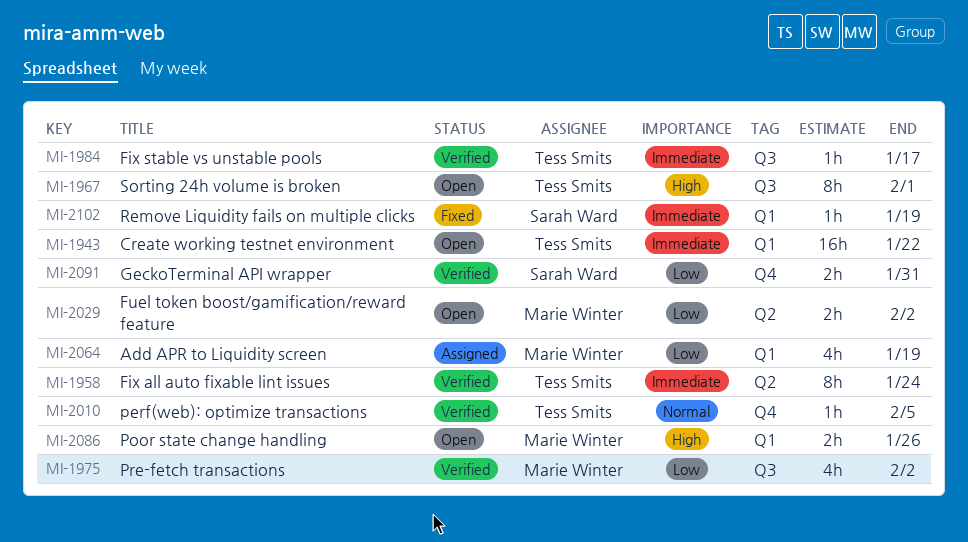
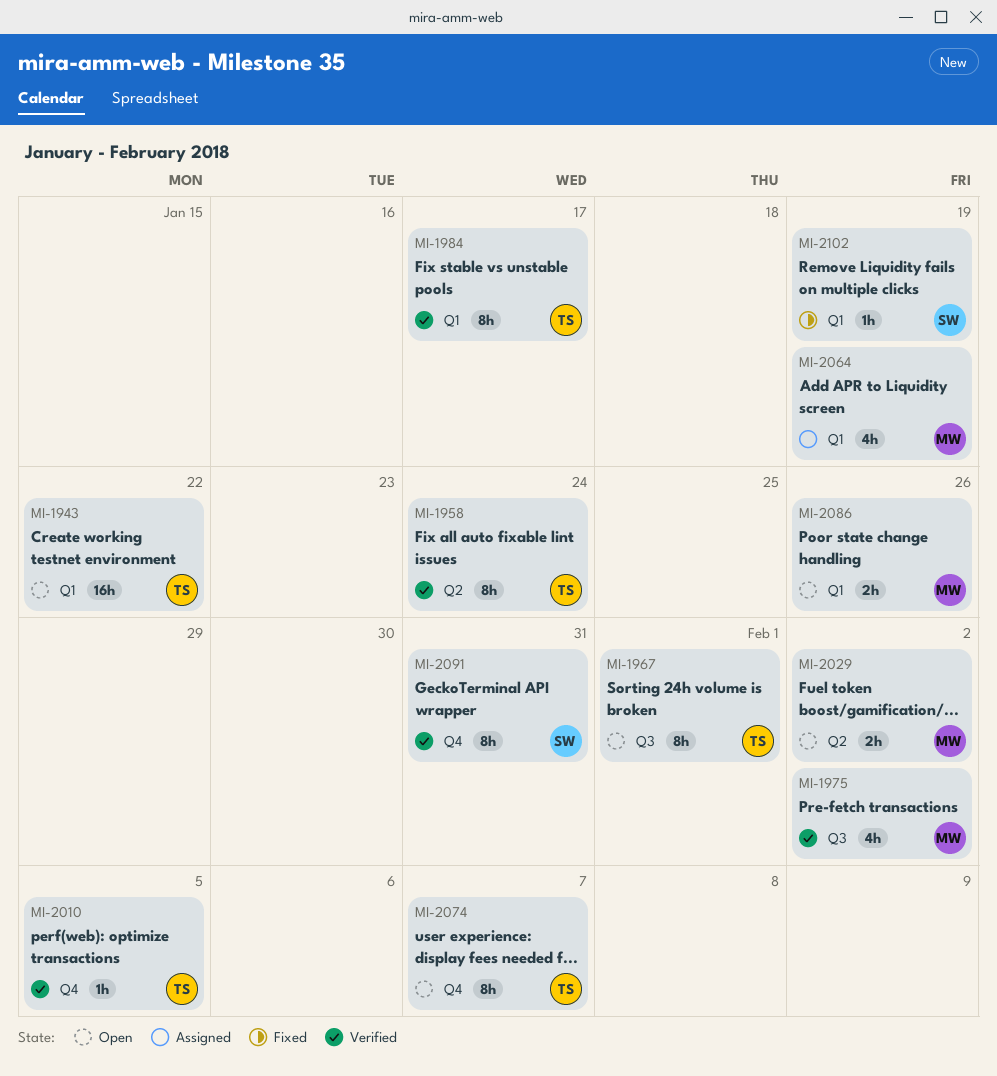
MI-1984, label: Q3 -> Q1
MI-1984, estimate: 1h -> 8h
MI-2074: none -> present
MI-2091, estimate: 2h -> 8h

